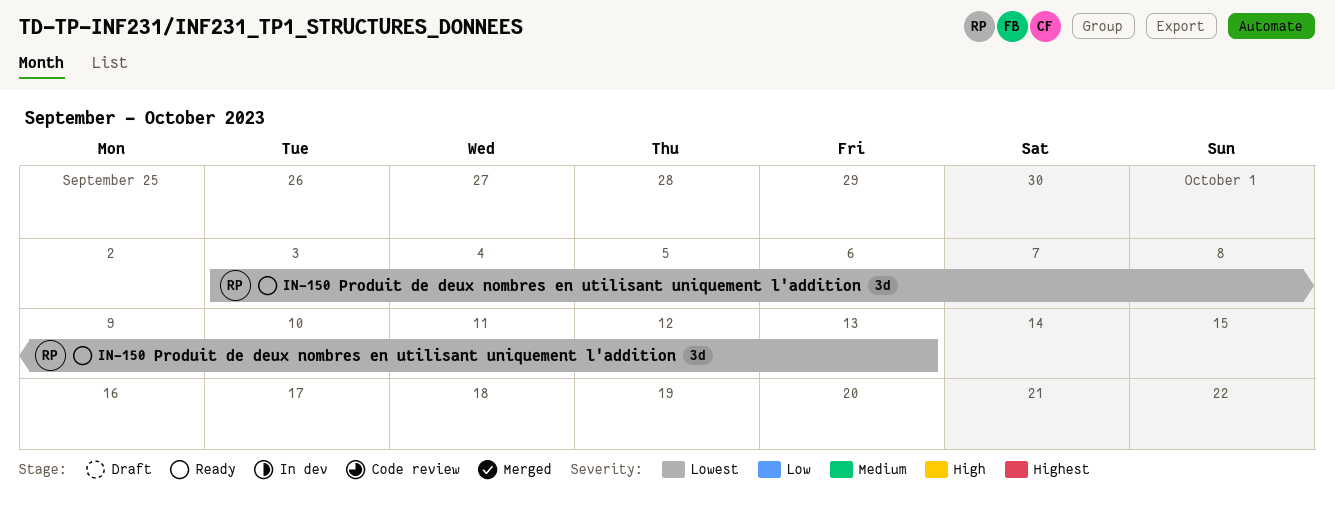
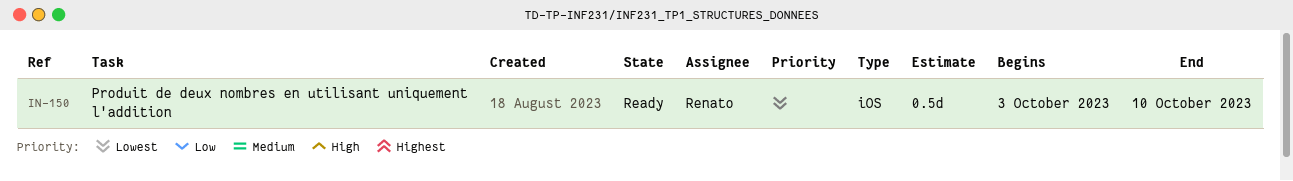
IN-150, estimate: 3d -> 0.5d
IN-150, due: Oct 13 -> Oct 10

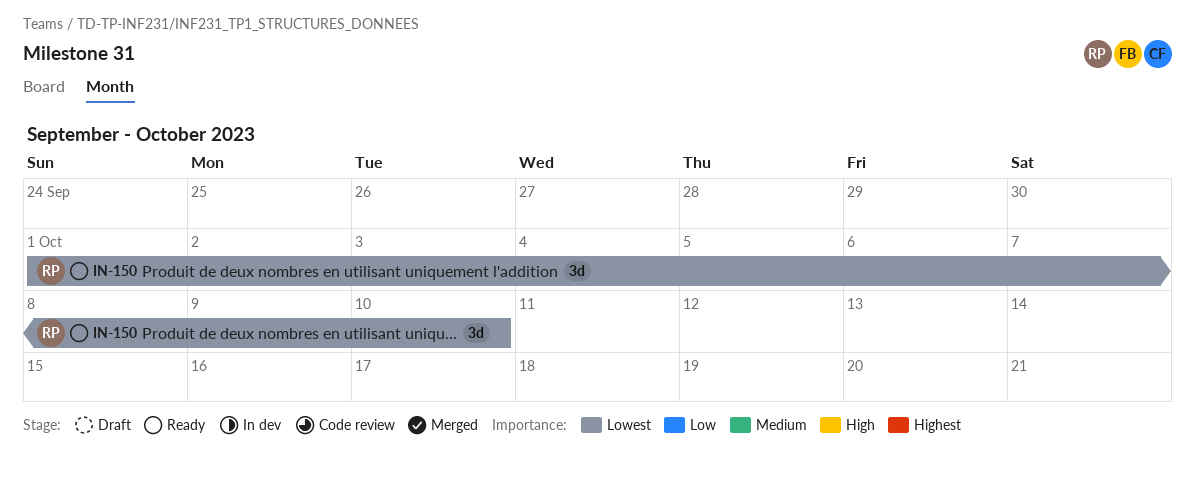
IN-150, estimate: 0.5d -> 3d
IN-150, start: Oct 3 -> Oct 1

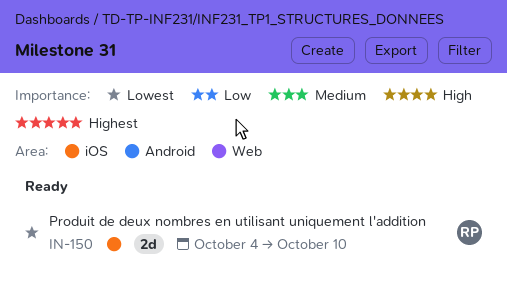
IN-150, estimate: 3d -> 2d
IN-150, start: Oct 1 -> Oct 4

